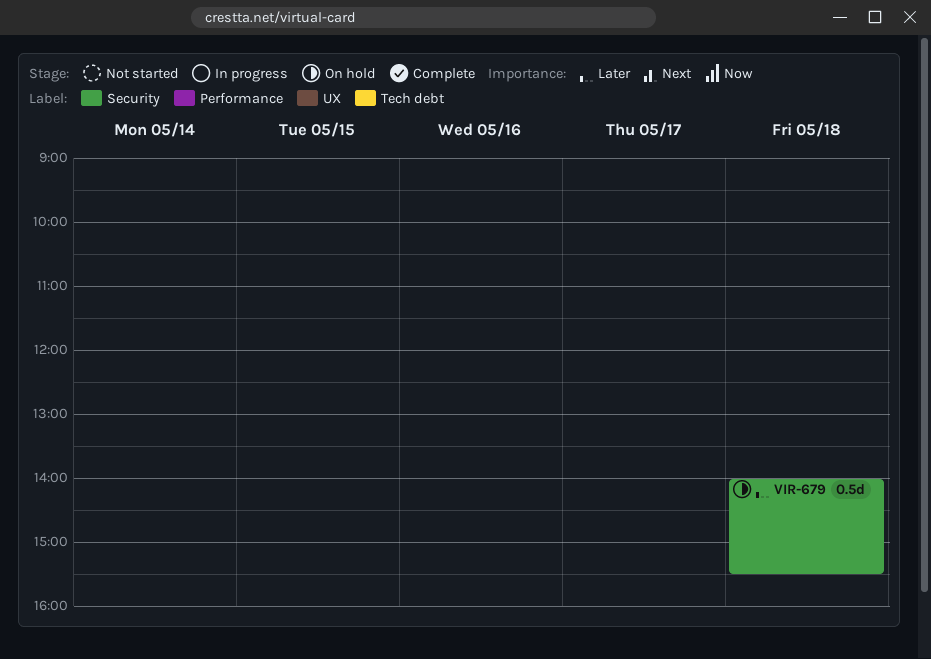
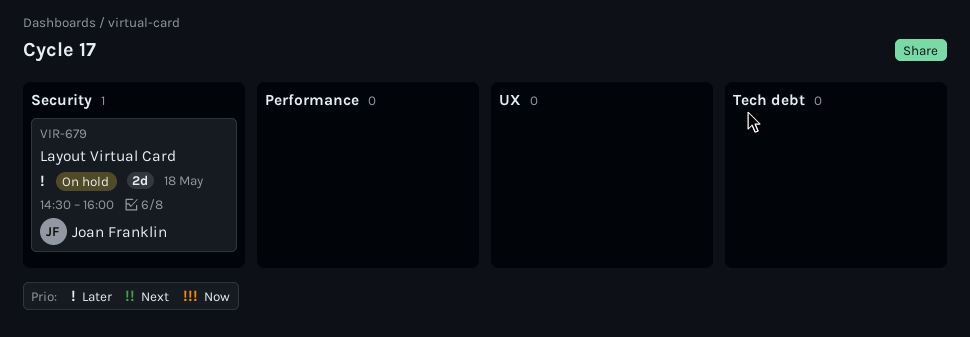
VIR-679, estimate: 0.5d -> 2d
VIR-679, begins: 14:00 -> 14:30
VIR-679, ends: 15:30 -> 16:00

